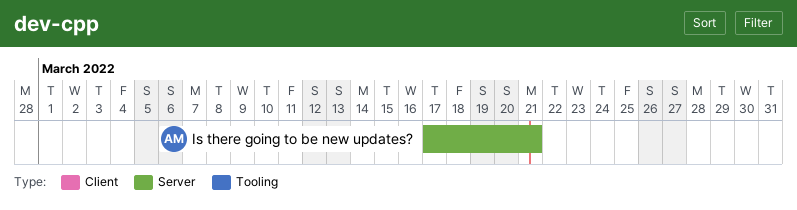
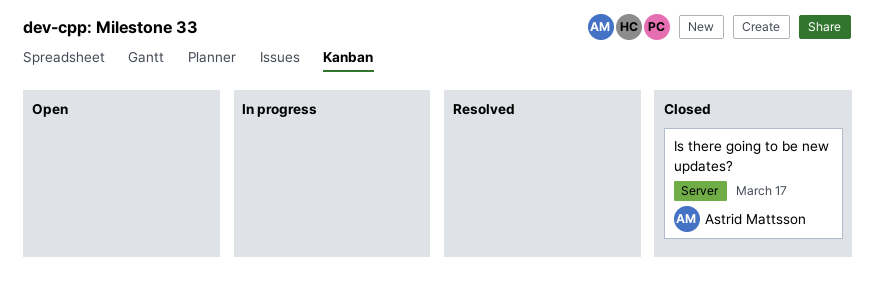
Is there going to be new updates?, due: Mar 21 -> Mar 17

